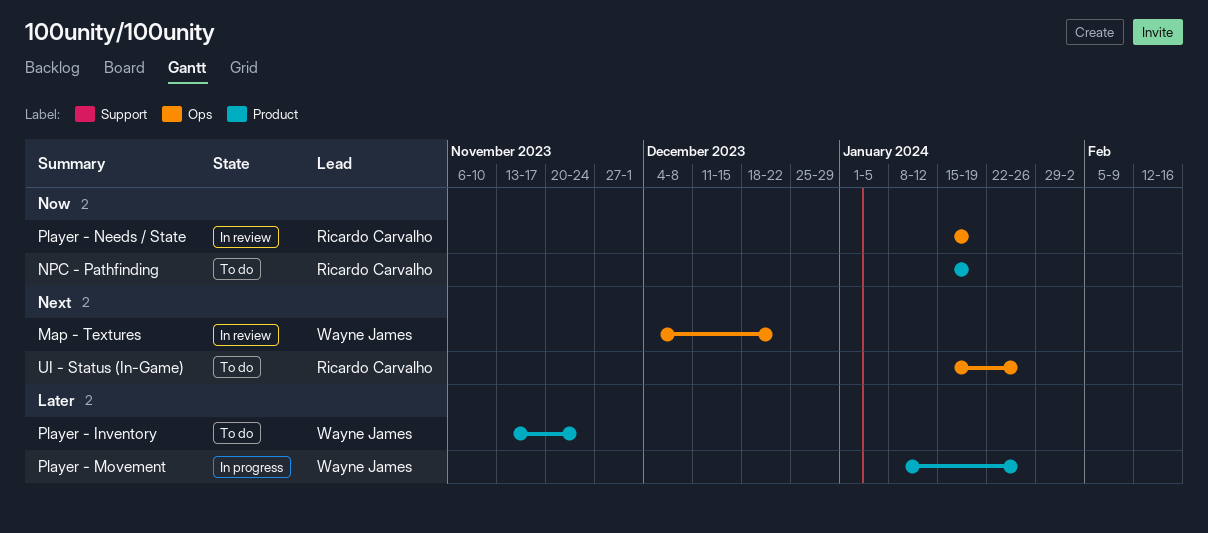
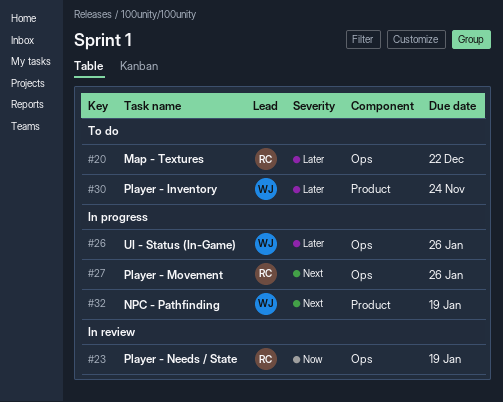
Map - Textures, status: In review -> To do
Map - Textures, owner: Wayne James -> Ricardo Carvalho
Map - Textures, priority: Next -> Later
NPC - Pathfinding, status: To do -> In progress
NPC - Pathfinding, owner: Ricardo Carvalho -> Wayne James
NPC - Pathfinding, priority: Now -> Next
Player - Movement, owner: Wayne James -> Ricardo Carvalho
Player - Movement, priority: Later -> Next
Player - Movement, label: Product -> Ops
UI - Status (In-Game), status: To do -> In progress
UI - Status (In-Game), owner: Ricardo Carvalho -> Wayne James
UI - Status (In-Game), priority: Next -> Later

